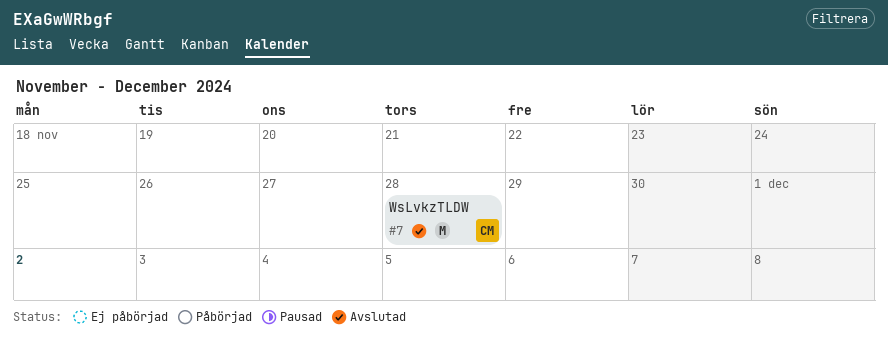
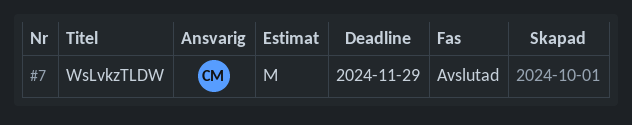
#7, due: Nov 28 -> Nov 29

